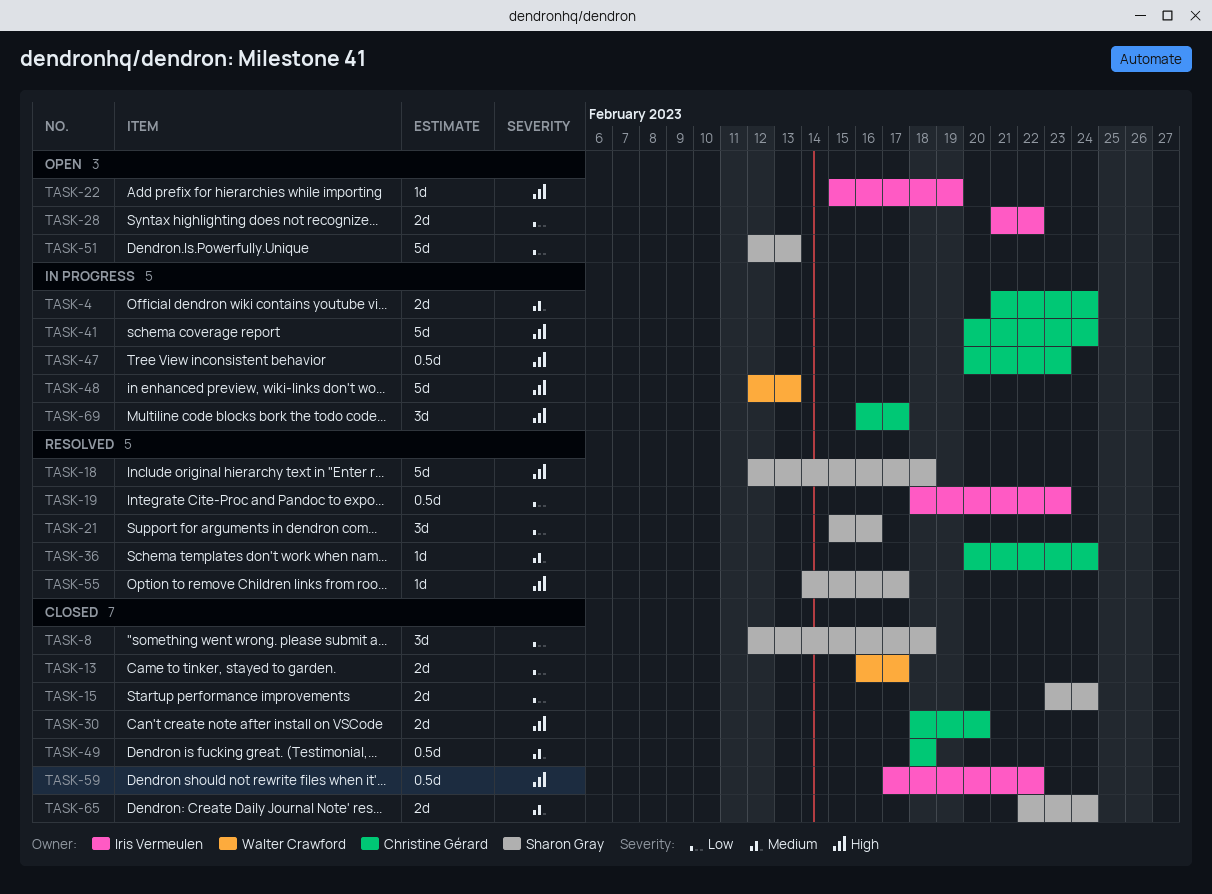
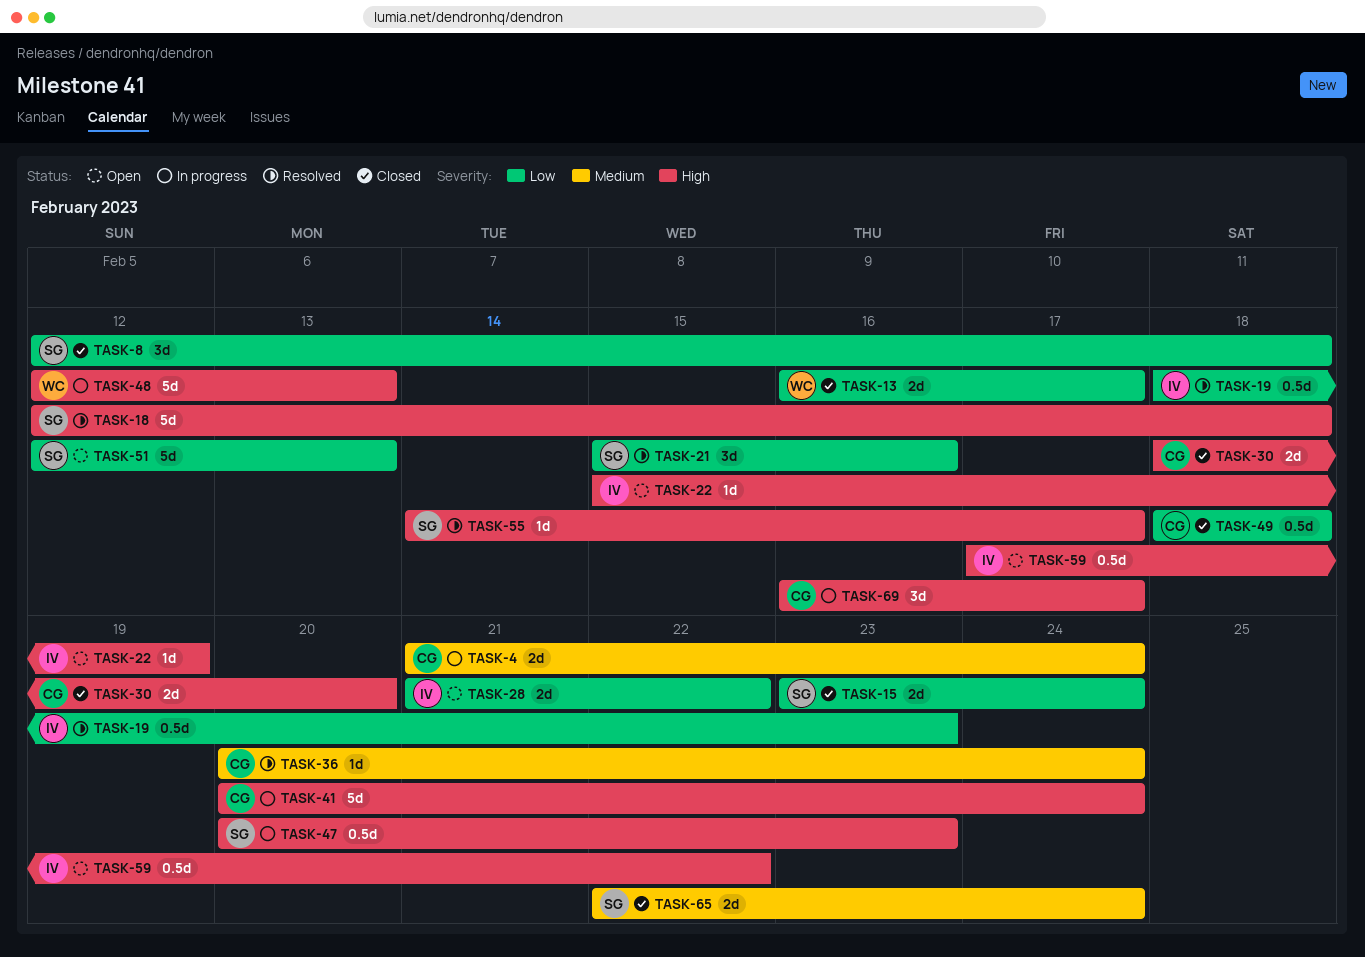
TASK-47, owner: Christine Gérard -> Sharon Gray
TASK-49, priority: Medium -> Low
TASK-59, status: Closed -> Open

